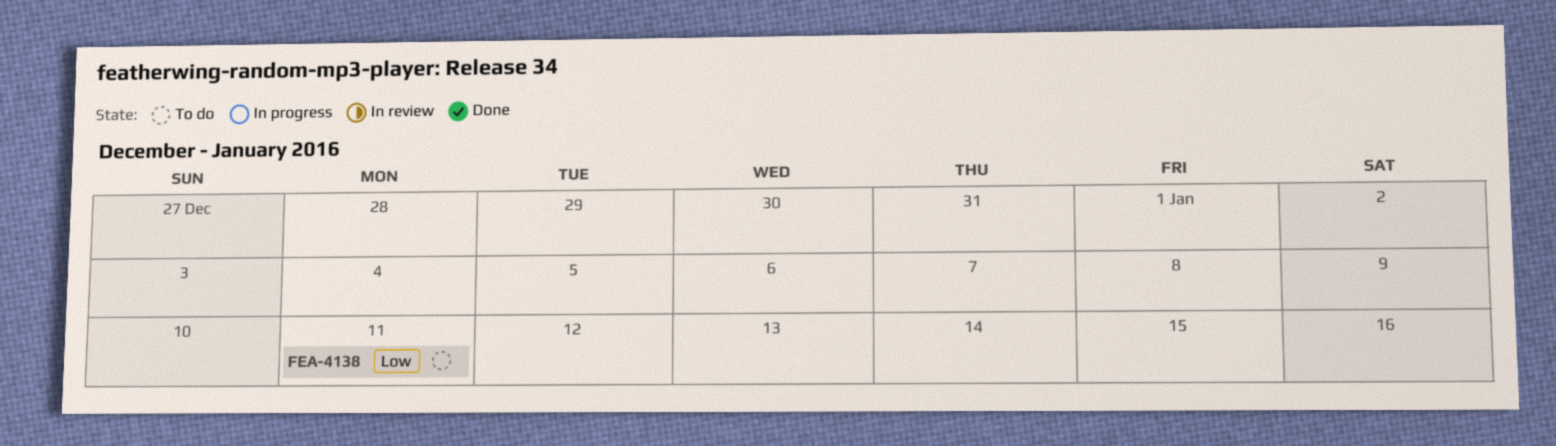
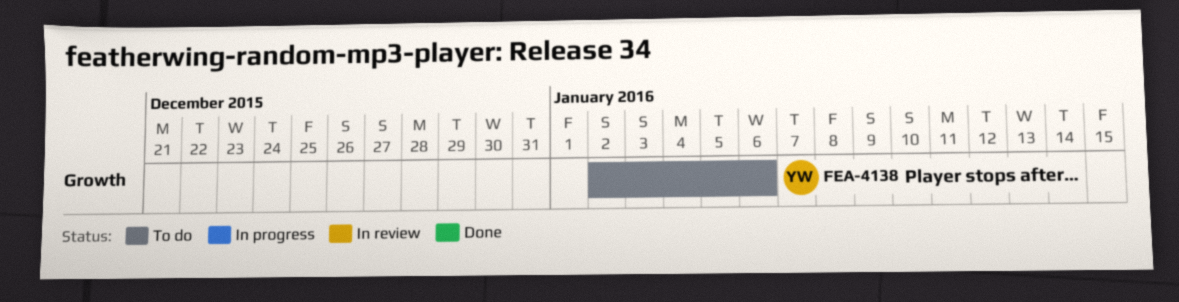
FEA-4138, due: Jan 11 -> Jan 6

